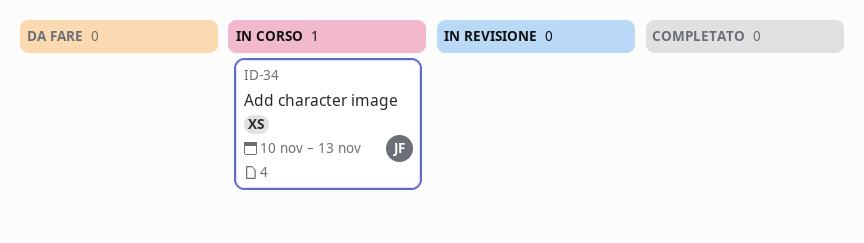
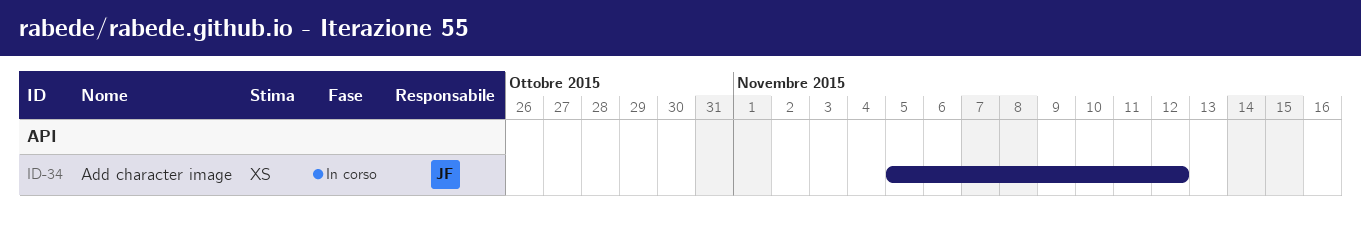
ID-34, start: Nov 10 -> Nov 5
ID-34, due: Nov 13 -> Nov 12

